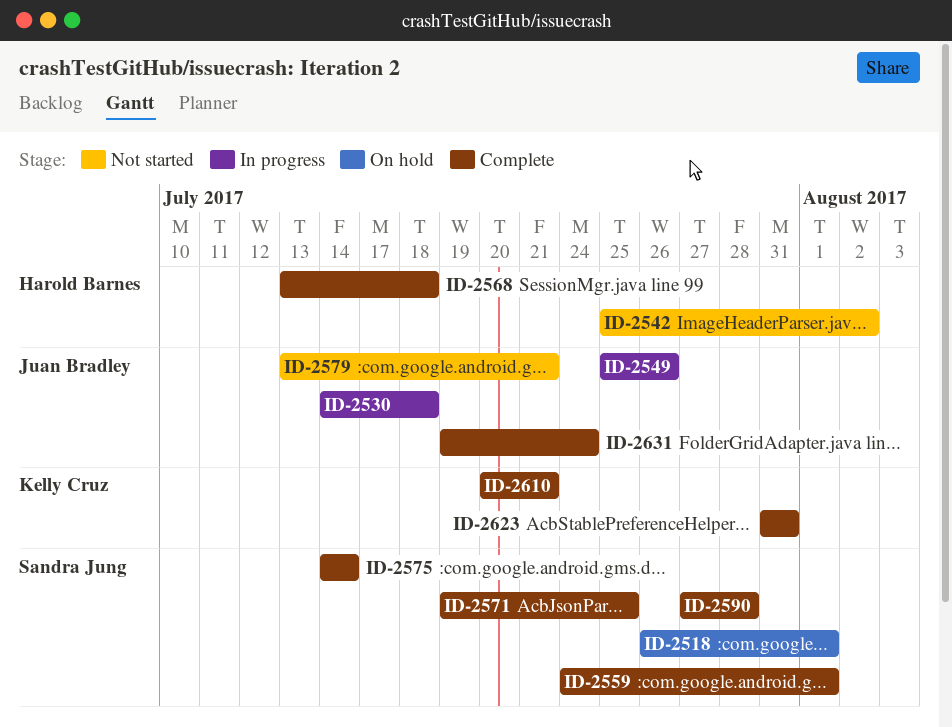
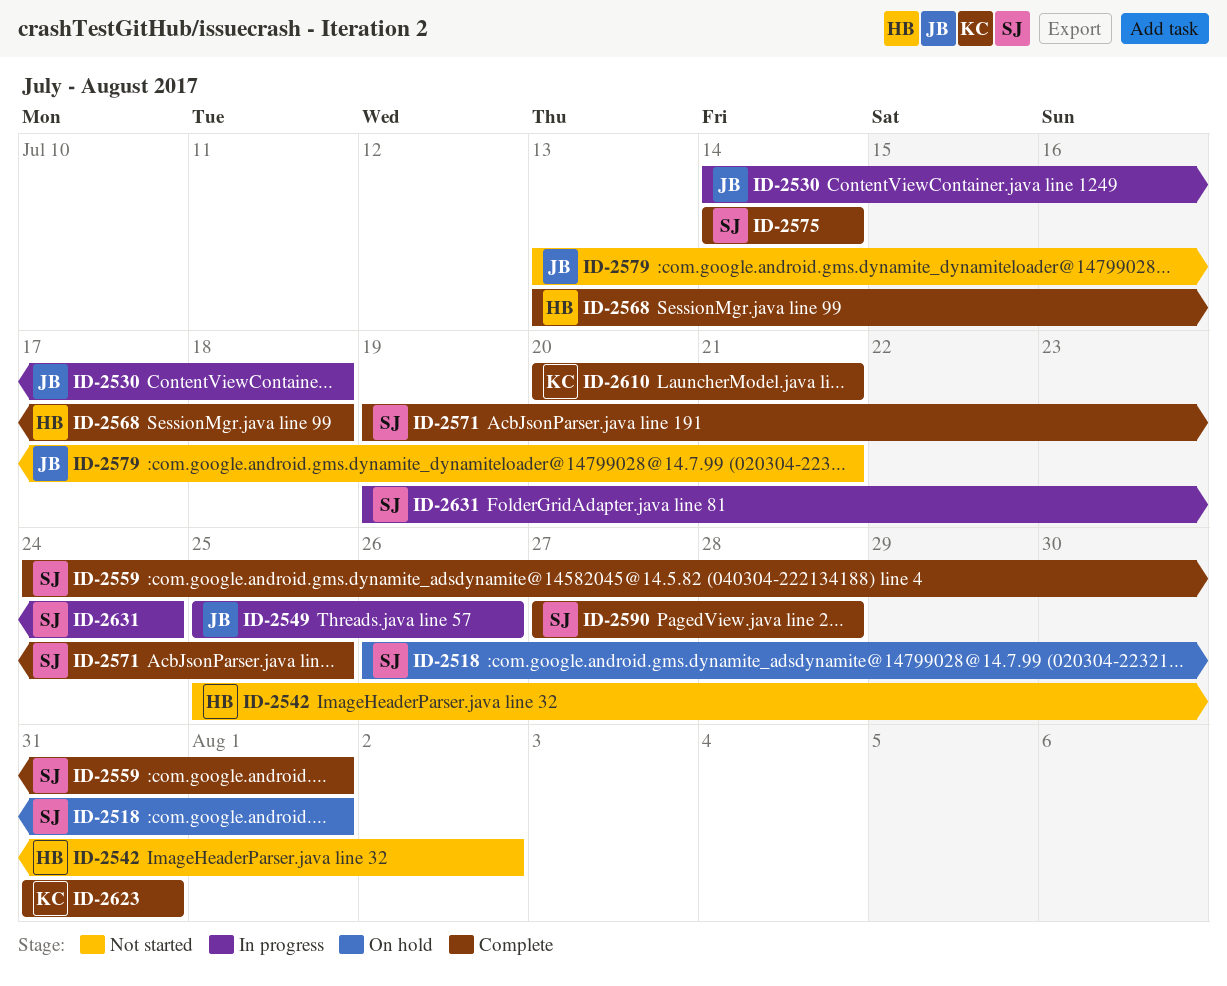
ID-2631, status: Complete -> In progress
ID-2631, owner: Juan Bradley -> Sandra Jung

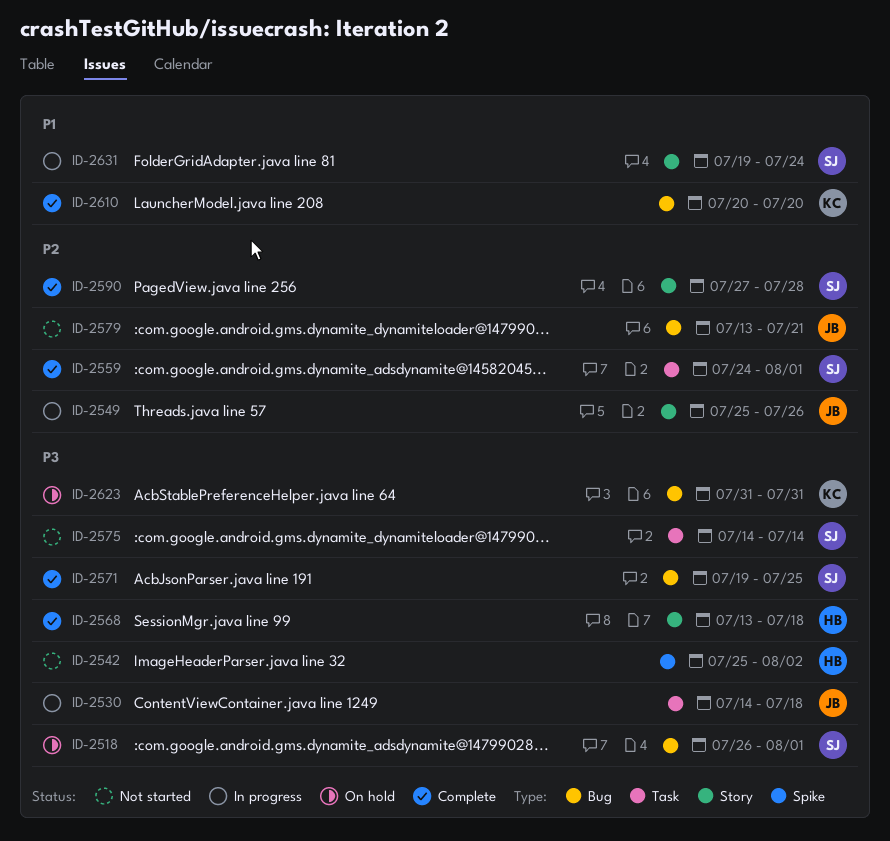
ID-2575, status: Complete -> Not started
ID-2610, due: Jul 21 -> Jul 20
ID-2623, status: Complete -> On hold

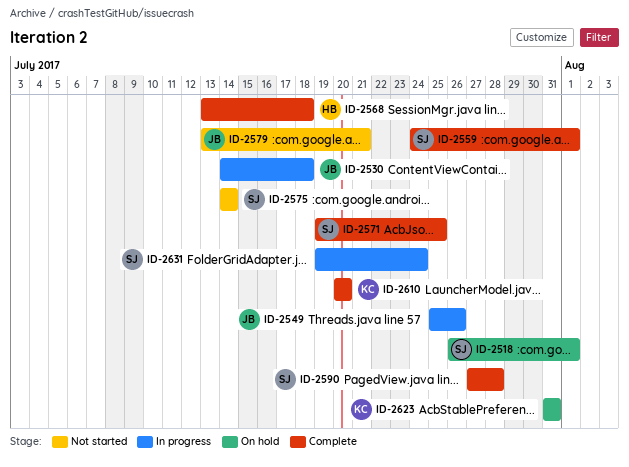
ID-2542: present -> none

